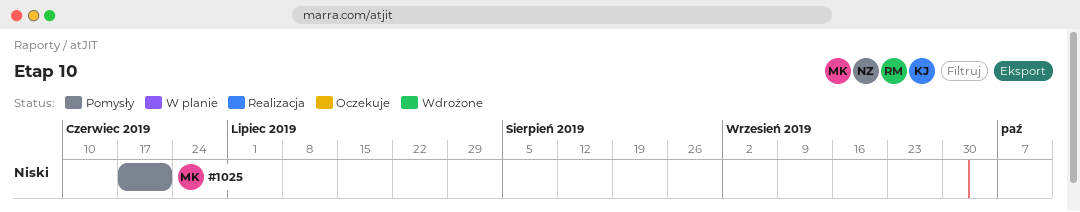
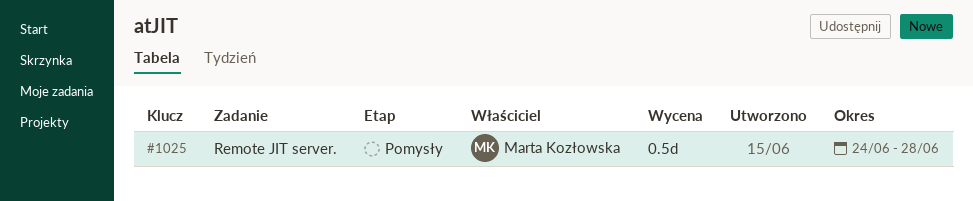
#1025, start: Jun 17 -> Jun 24
#1025, due: Jun 21 -> Jun 28

